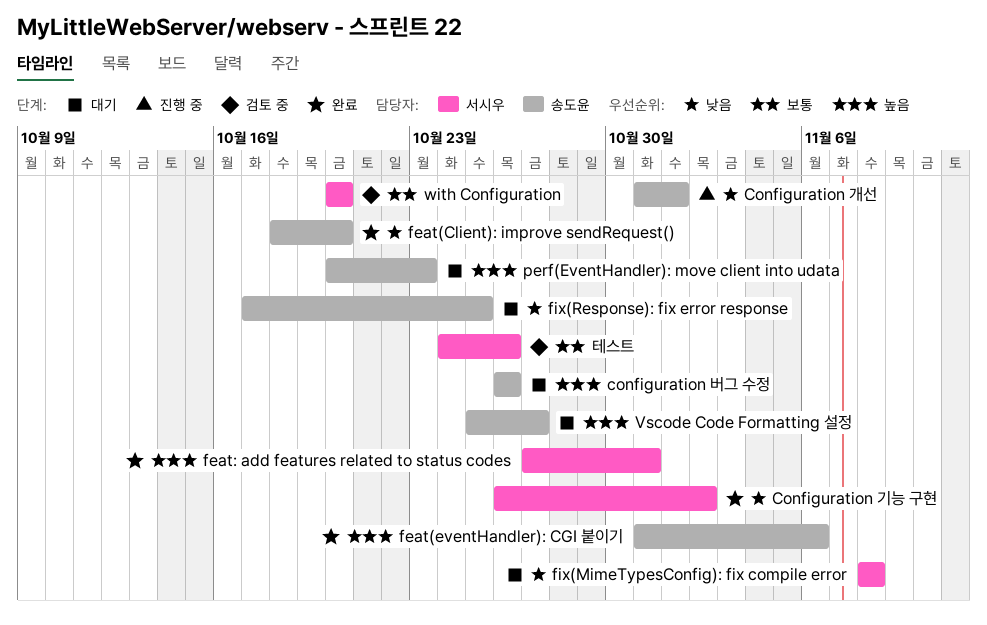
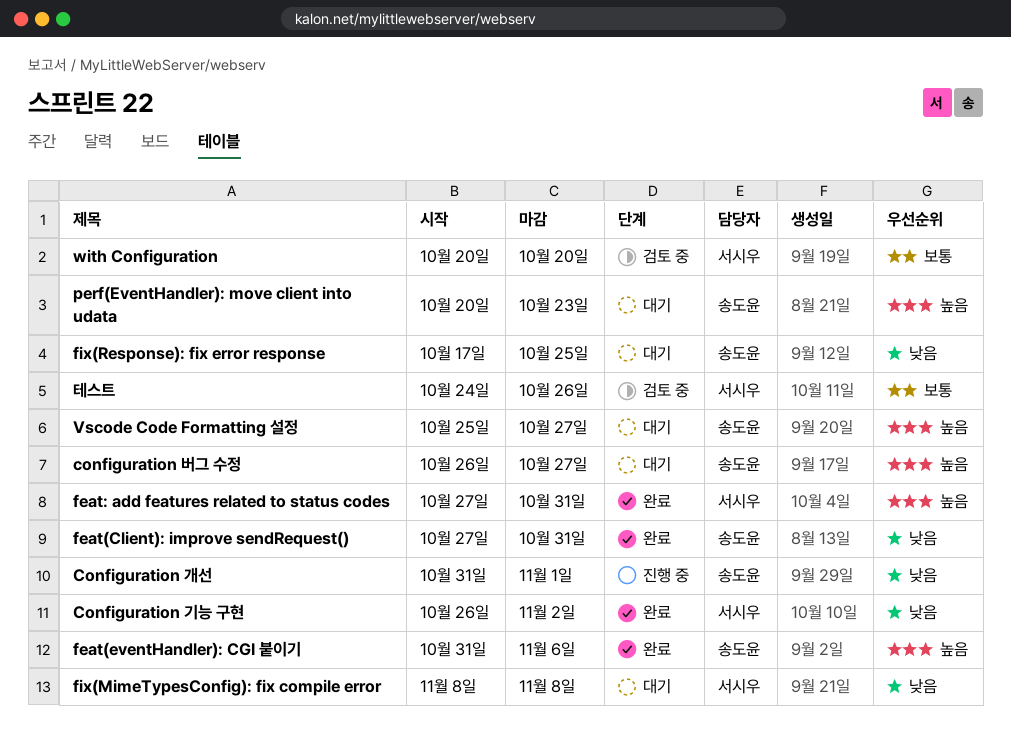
configuration 버그 수정, due: Oct 26 -> Oct 27
feat(Client): improve sendRequest(), start: Oct 18 -> Oct 27
feat(Client): improve sendRequest(), due: Oct 20 -> Oct 31

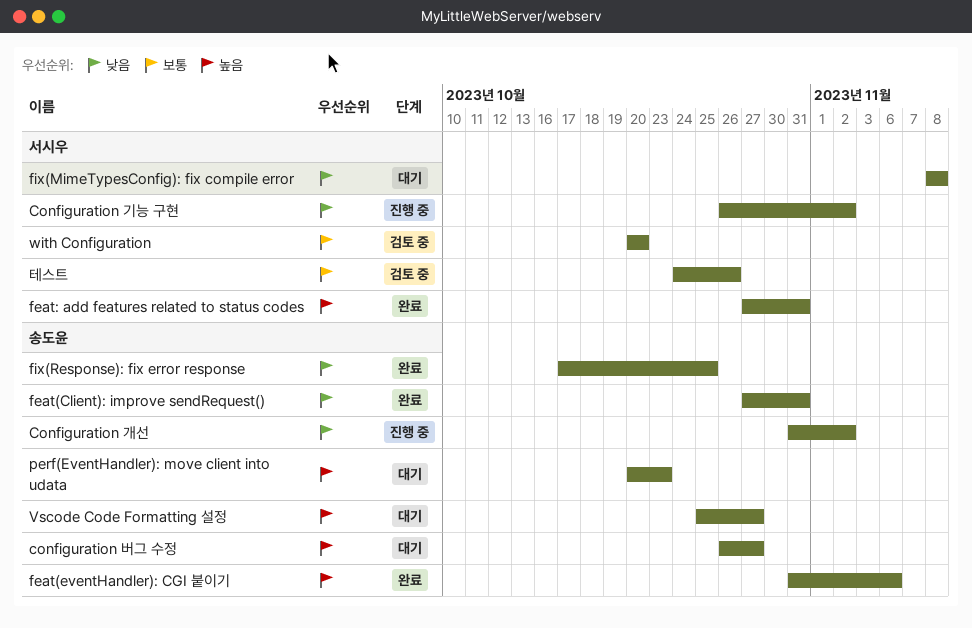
Configuration 개선, due: Nov 1 -> Nov 2
Configuration 기능 구현, status: 완료 -> 진행 중
fix(Response): fix error response, status: 대기 -> 완료

